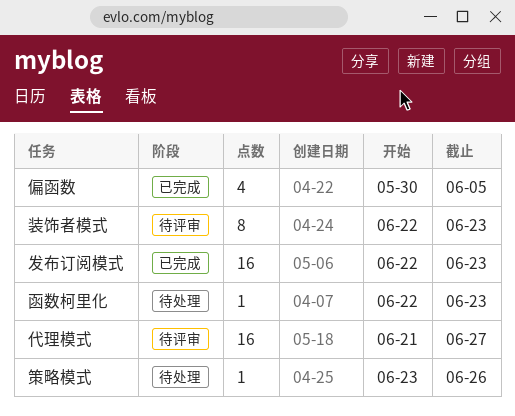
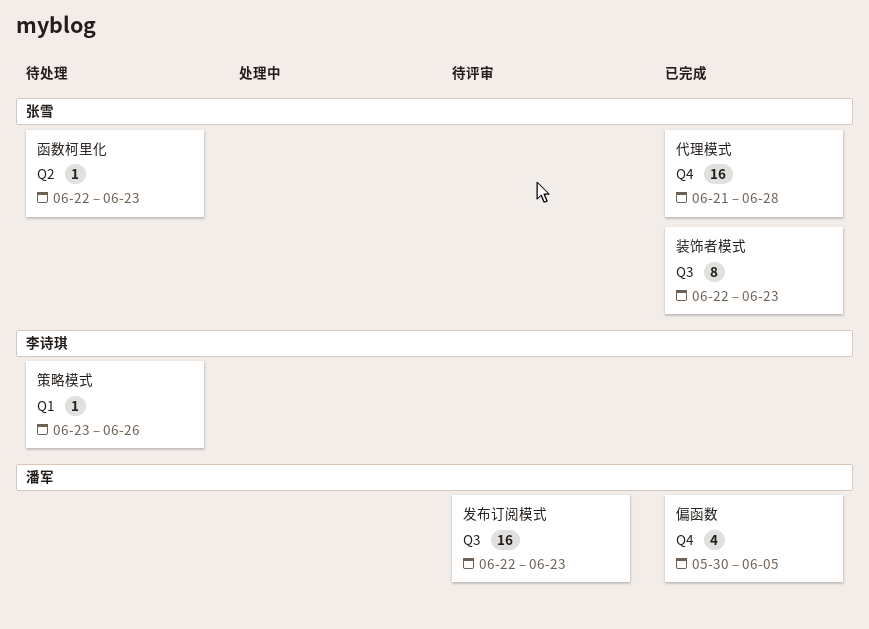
代理模式, status: 待评审 -> 已完成
代理模式, due: Jun 27 -> Jun 28
发布订阅模式, status: 已完成 -> 待评审
装饰者模式, status: 待评审 -> 已完成

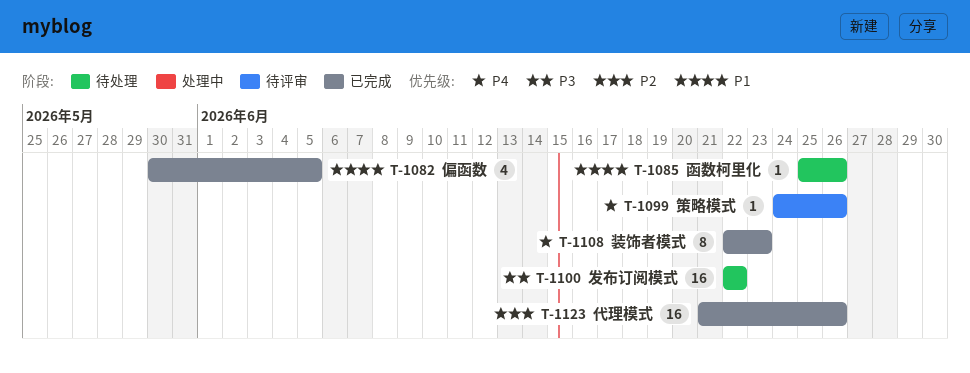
代理模式, due: Jun 28 -> Jun 26
函数柯里化, start: Jun 22 -> Jun 25
函数柯里化, due: Jun 23 -> Jun 26
发布订阅模式, status: 待评审 -> 待处理
发布订阅模式, due: Jun 23 -> Jun 22
策略模式, status: 待处理 -> 待评审
策略模式, start: Jun 23 -> Jun 24

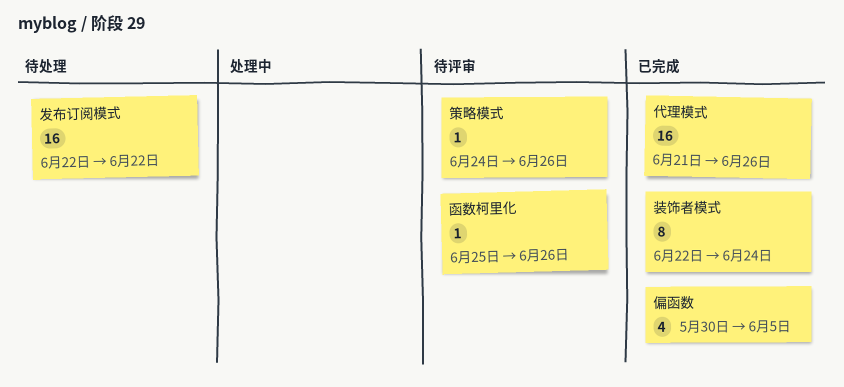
函数柯里化, status: 待处理 -> 待评审
装饰者模式, due: Jun 23 -> Jun 24

